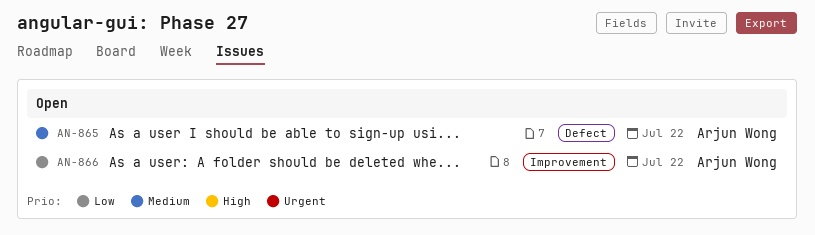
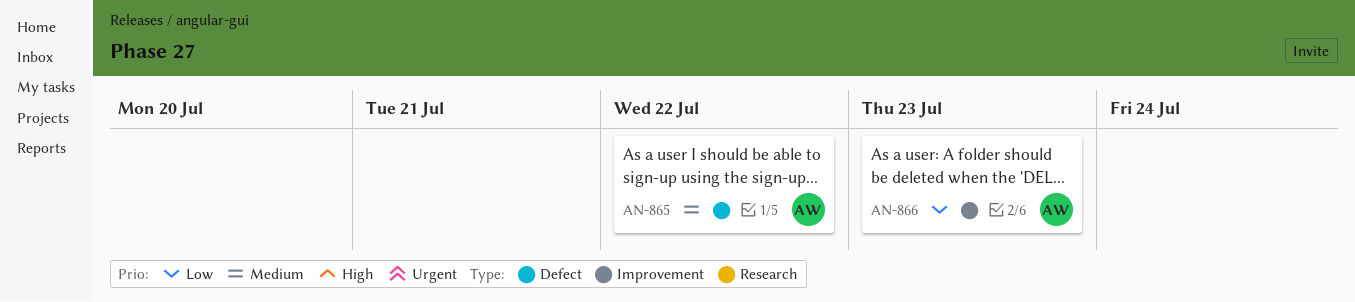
AN-866, due: Jul 22 -> Jul 23

